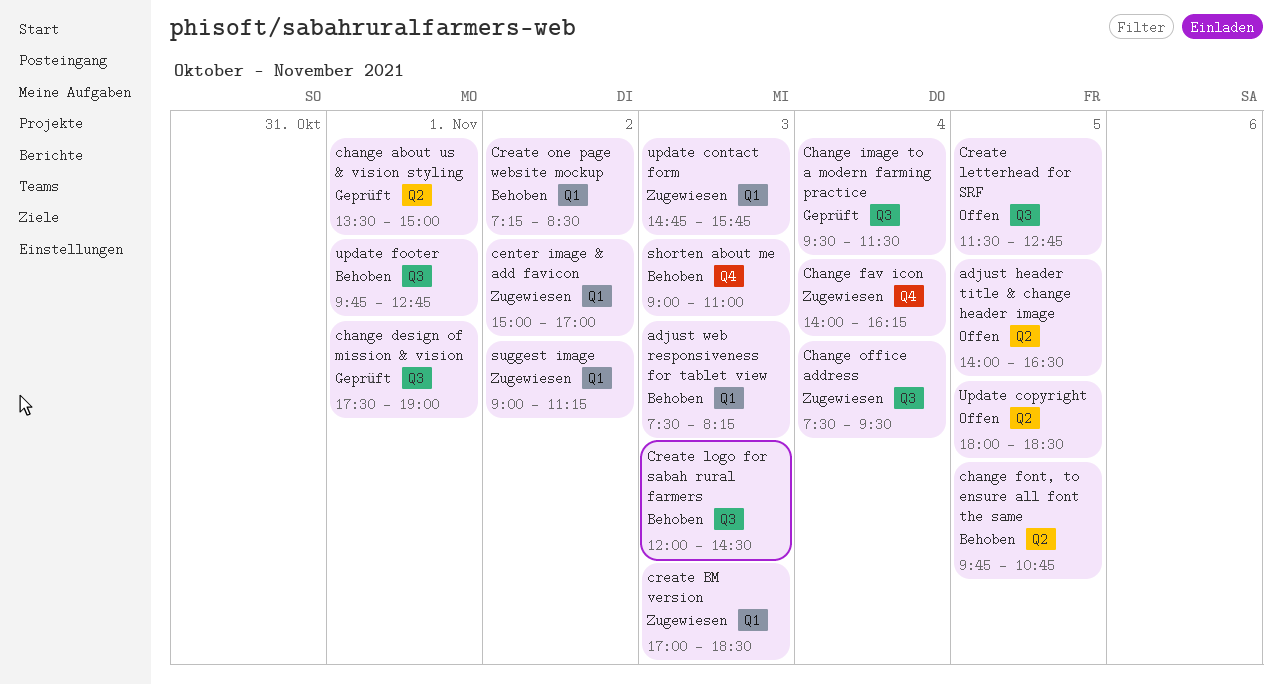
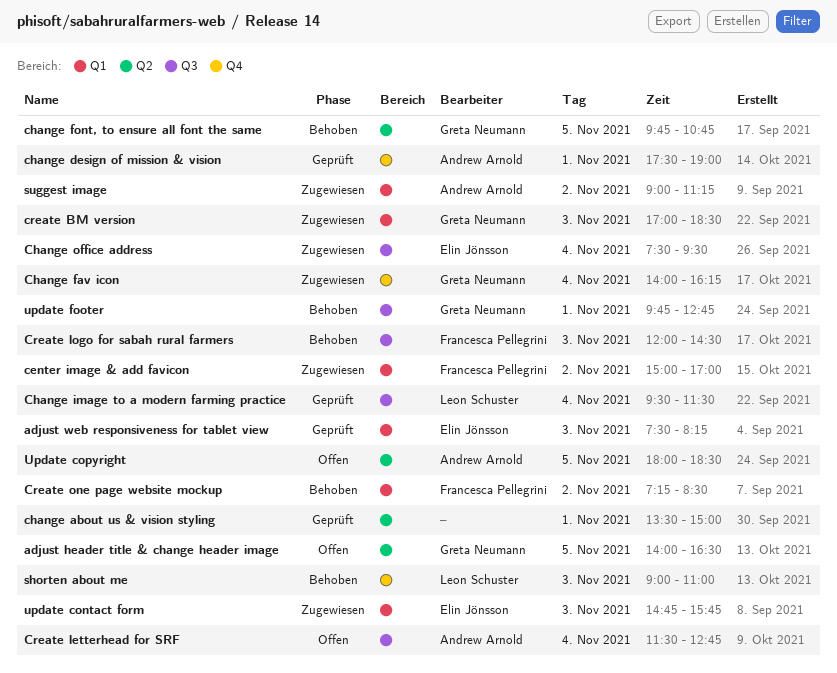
adjust web responsiveness for tablet view, status: Behoben -> Geprüft
change design of mission & vision, label: Q3 -> Q4
Create letterhead for SRF, day: Nov 5 -> Nov 4

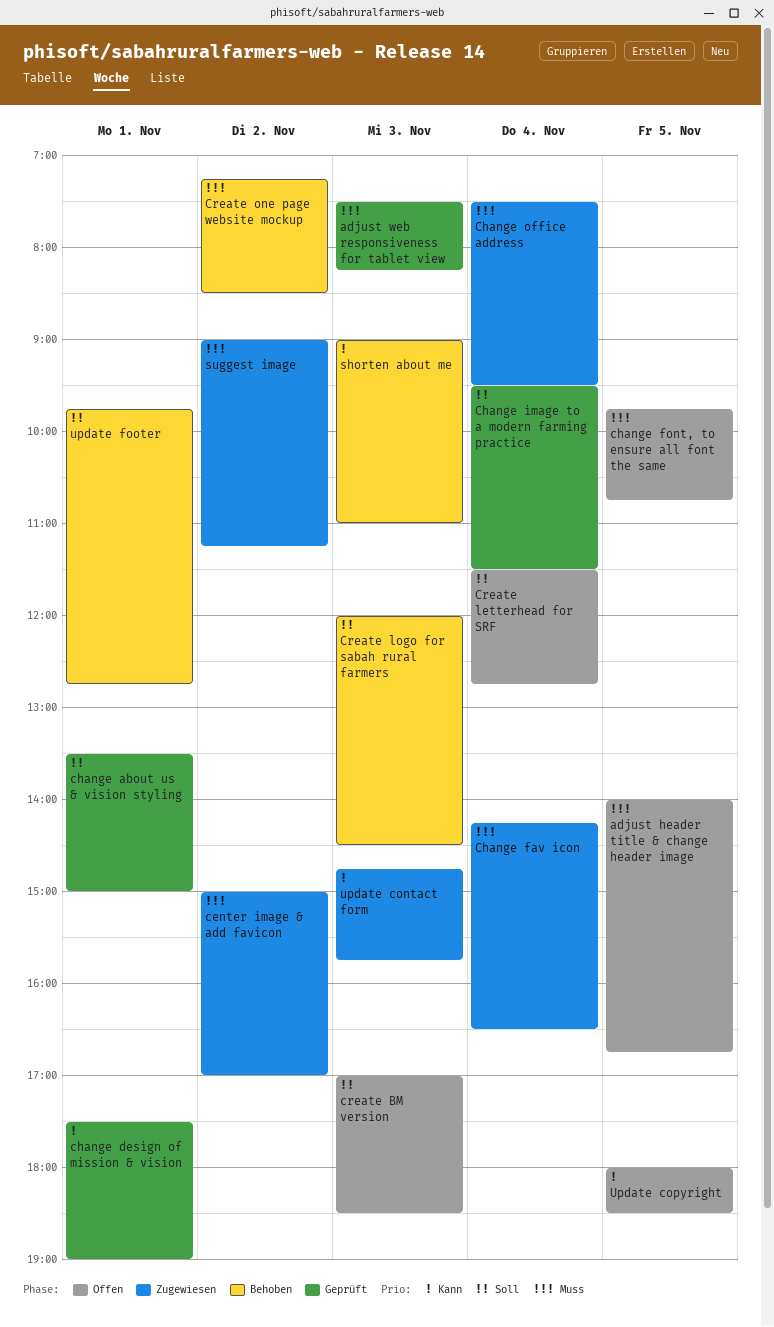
adjust header title & change header image, ends: 16:30 -> 16:45
Change fav icon, begins: 14:00 -> 14:15
Change fav icon, ends: 16:15 -> 16:30
change font, to ensure all font the same, status: Behoben -> Offen
create BM version, status: Zugewiesen -> Offen

